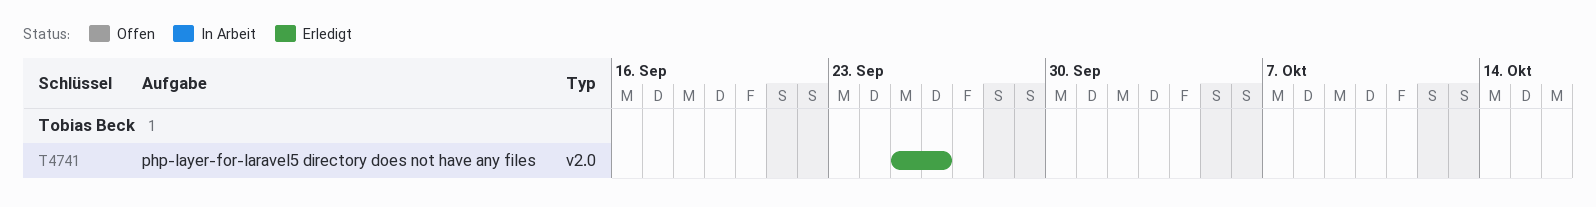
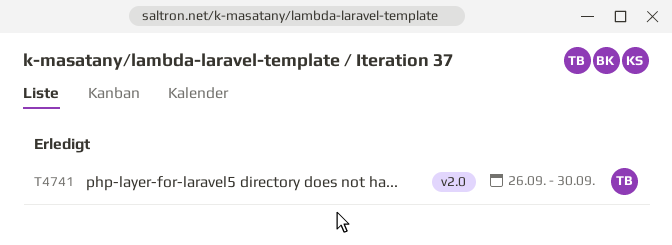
T4741, start: Sep 25 -> Sep 26
T4741, due: Sep 26 -> Sep 30

